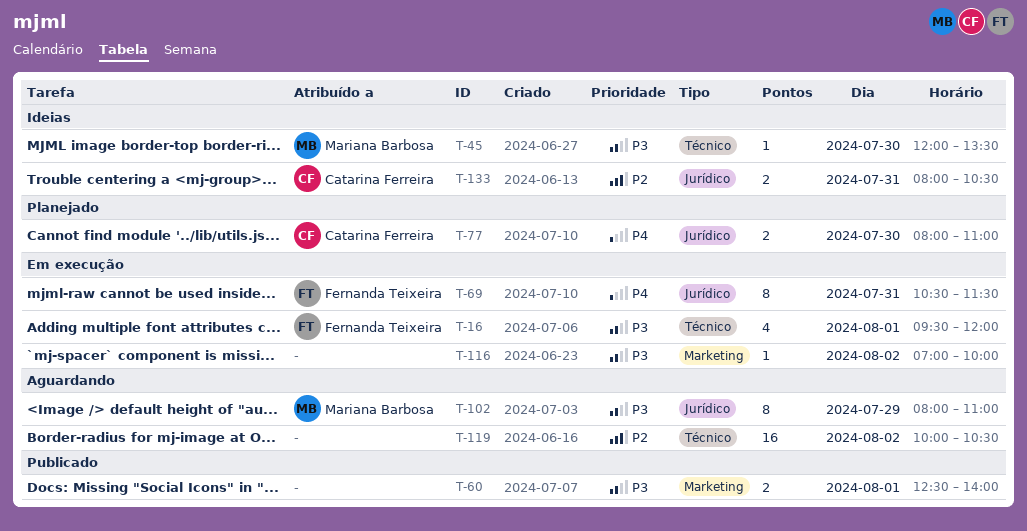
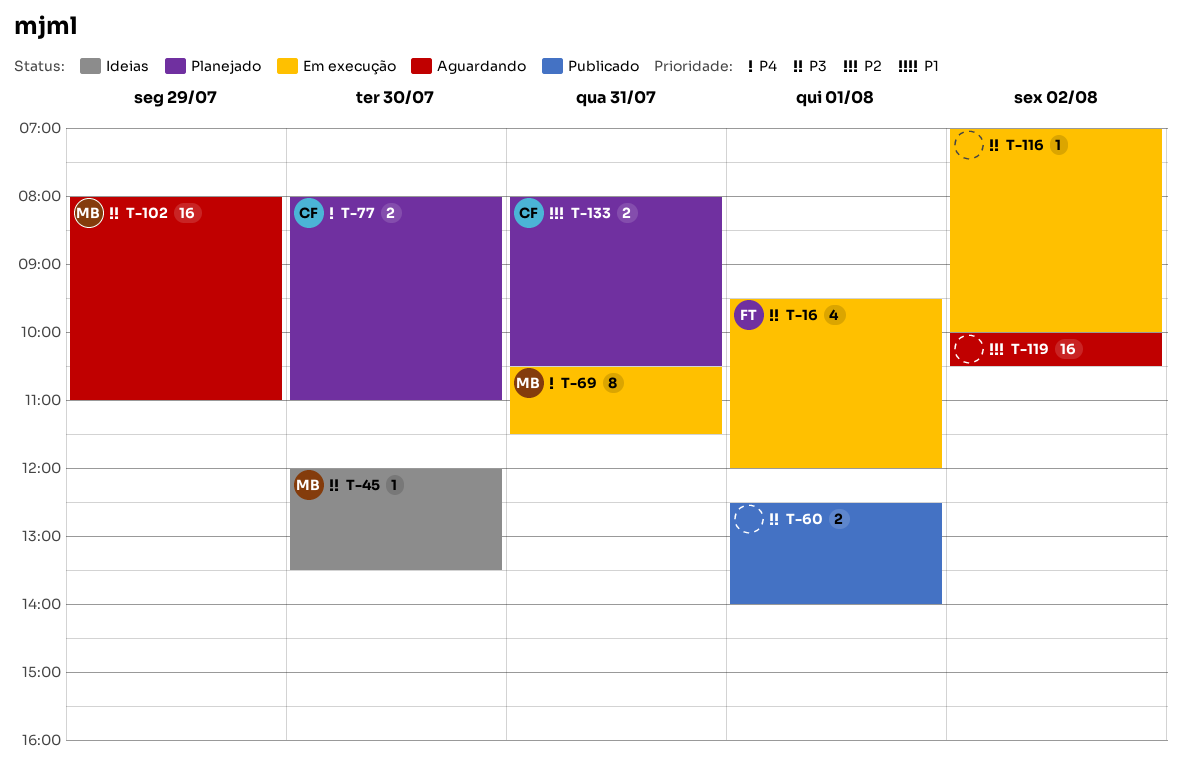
T-69, owner: Fernanda Teixeira -> Mariana Barbosa
T-102, estimate: 8 -> 16
T-133, status: Ideias -> Planejado

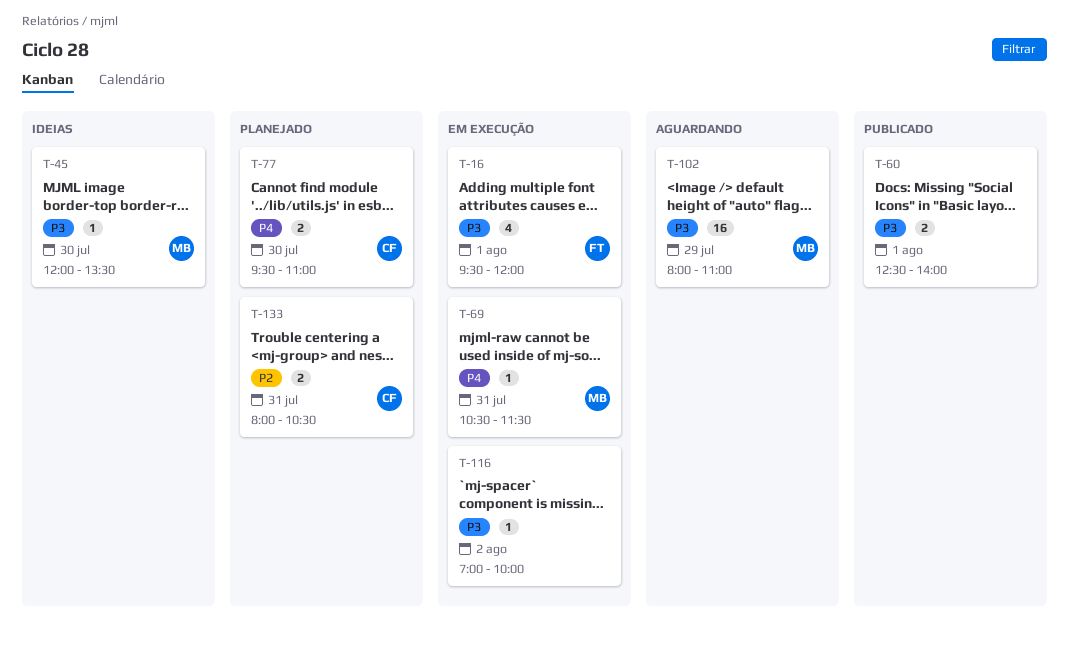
T-69, estimate: 8 -> 1
T-77, begins: 08:00 -> 09:30
T-119: present -> none

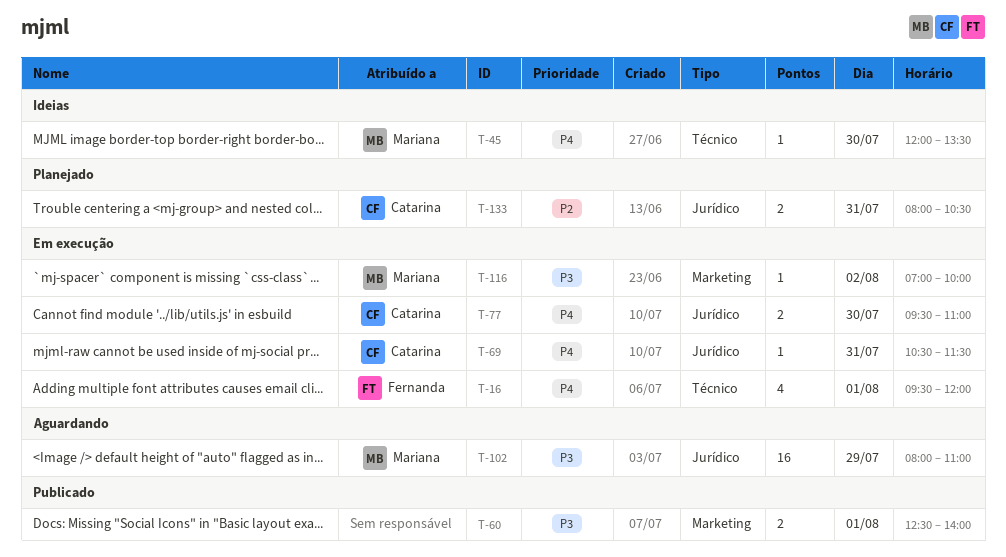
T-16, priority: P3 -> P4
T-45, priority: P3 -> P4
T-69, owner: Mariana -> Catarina
T-77, status: Planejado -> Em execução
T-116, owner: none -> Mariana

